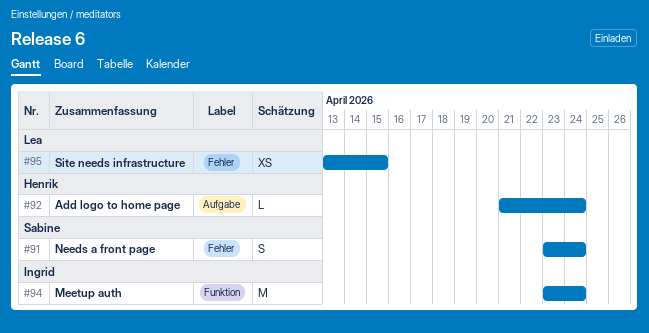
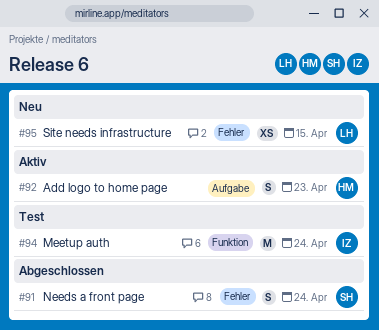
#92, estimate: L -> S
#92, due: Apr 24 -> Apr 23

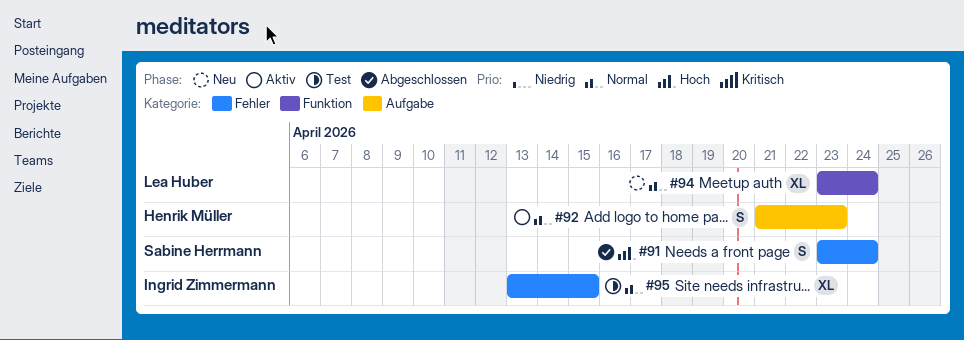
#94, status: Test -> Neu
#94, owner: Ingrid Zimmermann -> Lea Huber
#94, estimate: M -> XL
#95, status: Neu -> Test
#95, owner: Lea Huber -> Ingrid Zimmermann
#95, estimate: XS -> XL

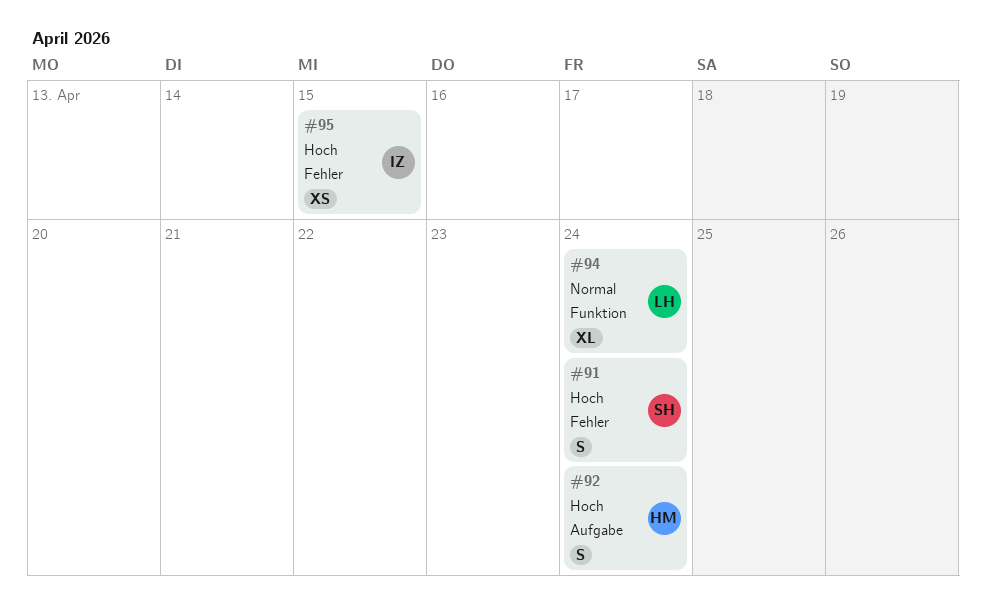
#92, priority: Normal -> Hoch
#92, due: Apr 23 -> Apr 24
#95, priority: Normal -> Hoch
#95, estimate: XL -> XS

